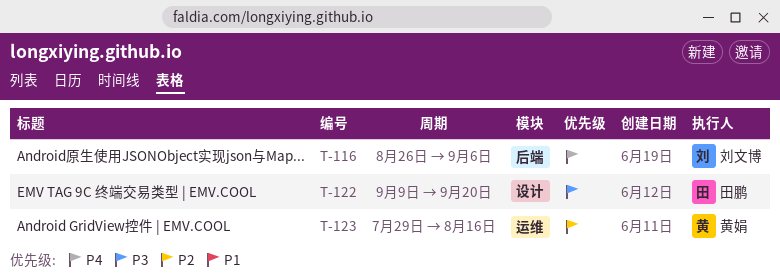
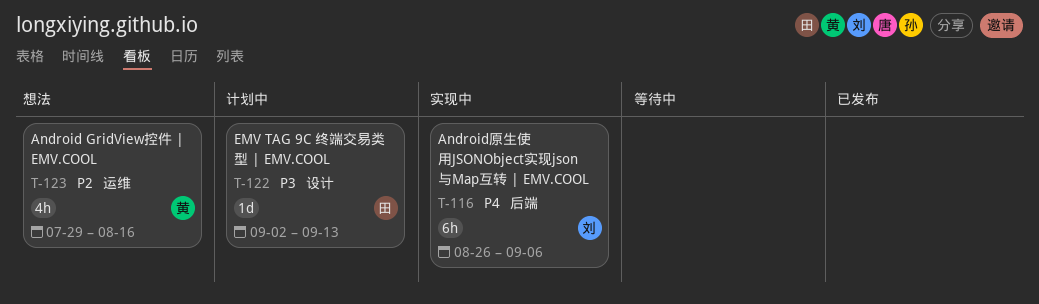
T-122, start: Sep 9 -> Sep 2
T-122, due: Sep 20 -> Sep 13

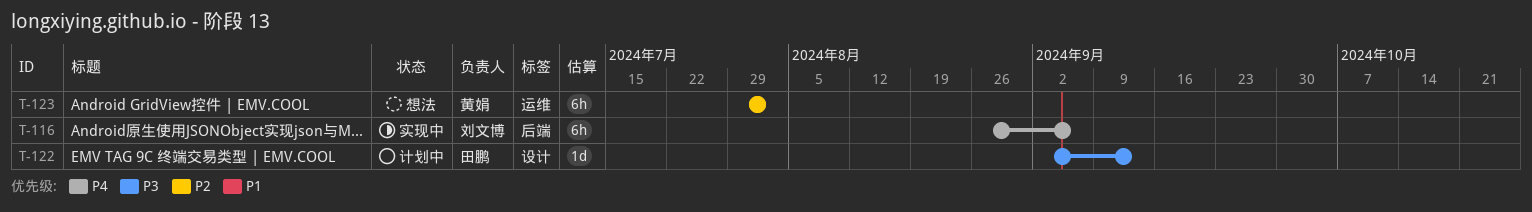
T-123, estimate: 4h -> 6h
T-123, due: Aug 16 -> Aug 2

